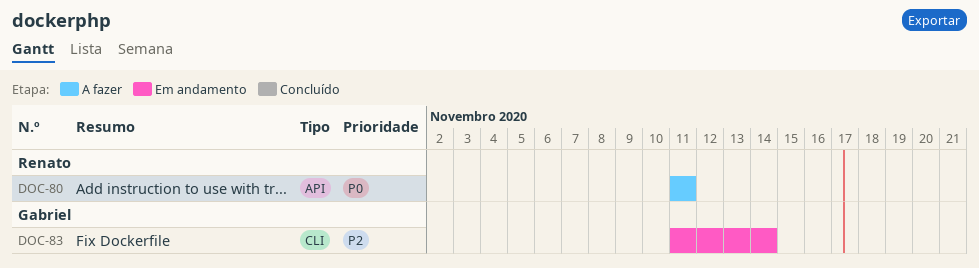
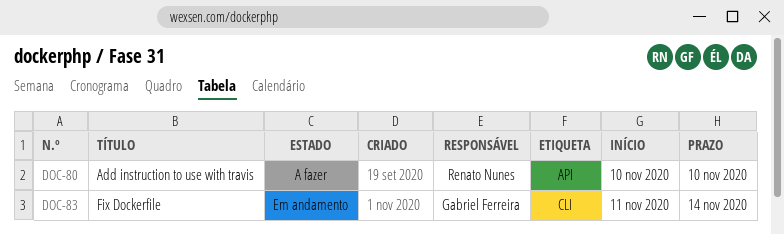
DOC-80, start: Nov 11 -> Nov 10
DOC-80, due: Nov 11 -> Nov 10

